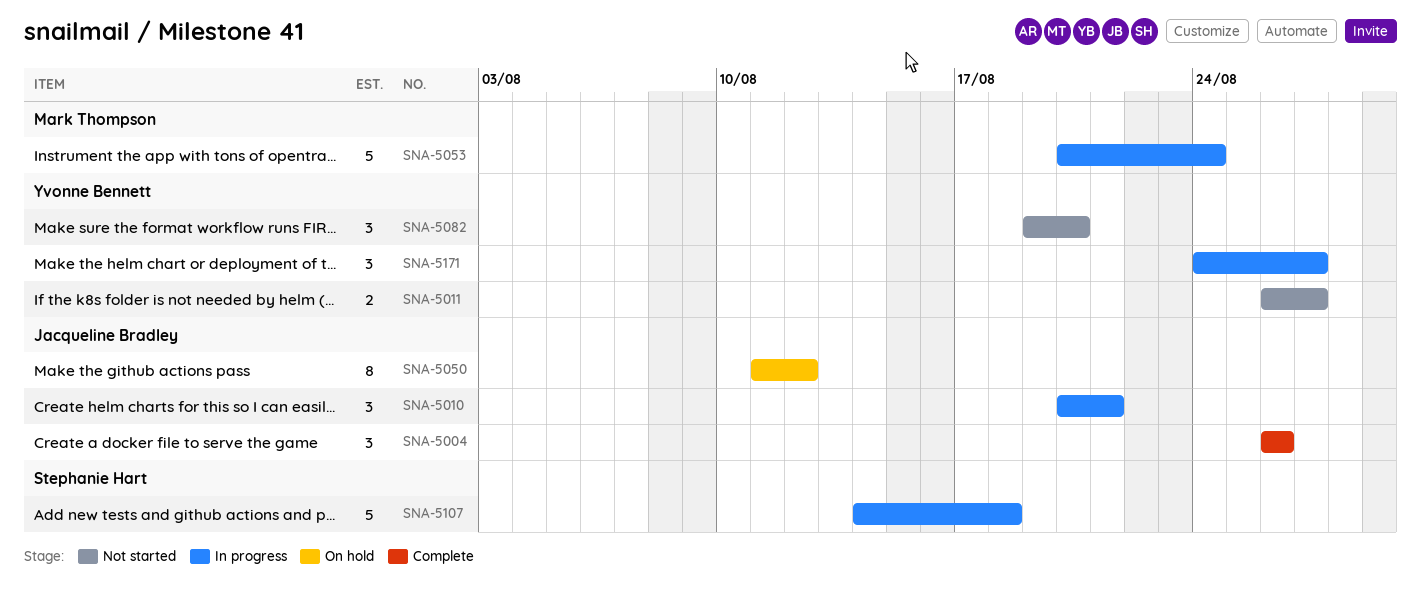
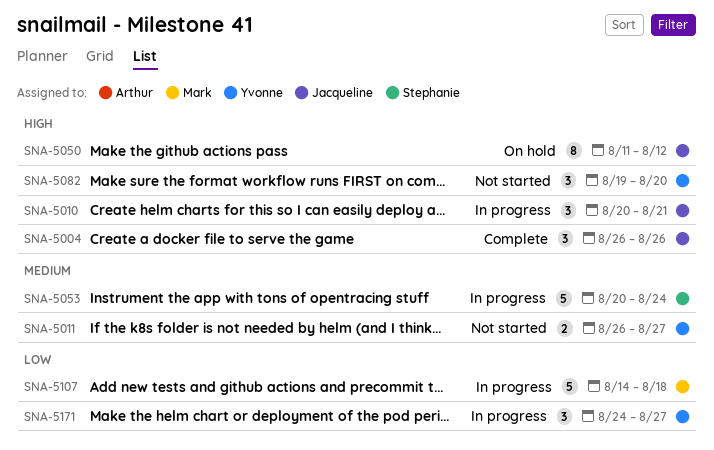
SNA-5053, owner: Mark Thompson -> Stephanie Hart
SNA-5107, owner: Stephanie Hart -> Mark Thompson

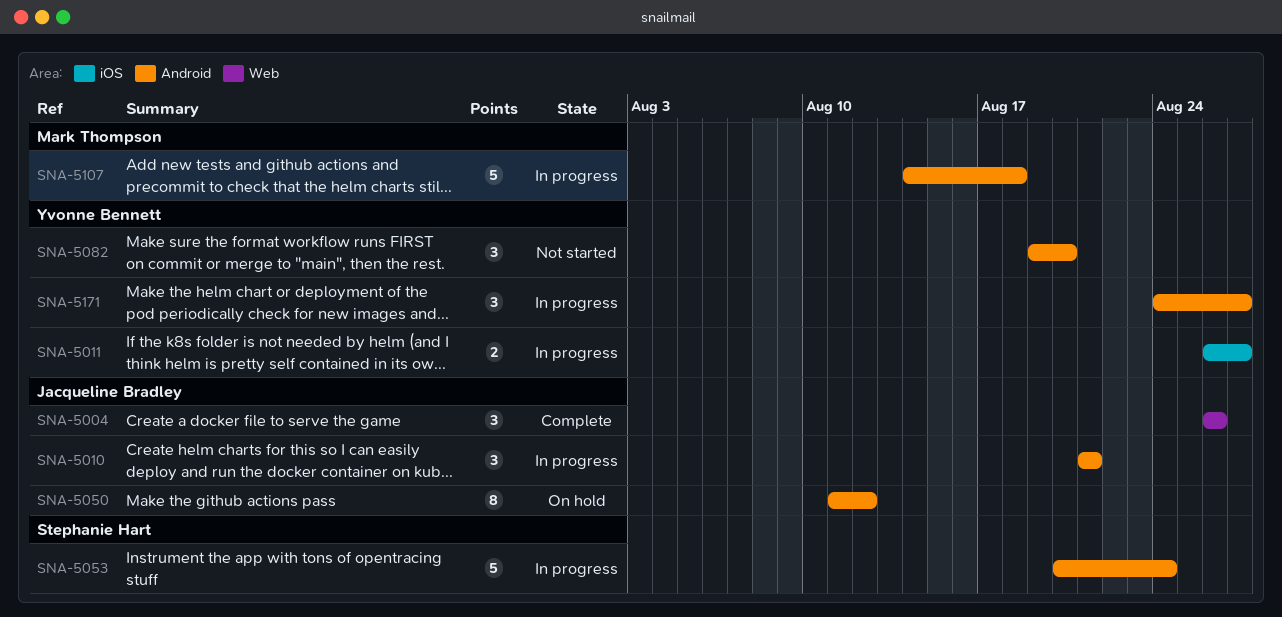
SNA-5010, start: Aug 20 -> Aug 21
SNA-5011, status: Not started -> In progress

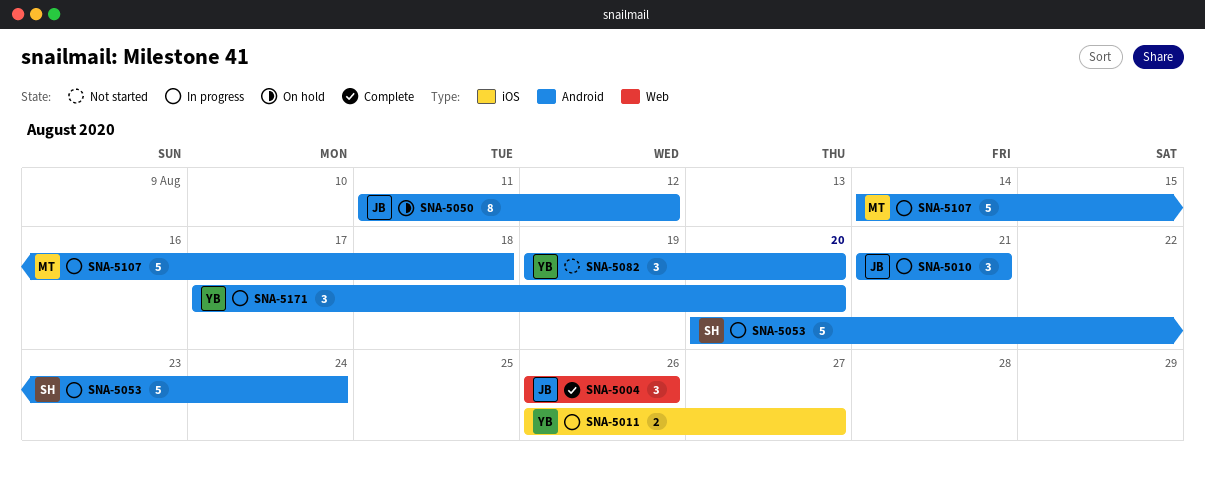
SNA-5171, start: Aug 24 -> Aug 17
SNA-5171, due: Aug 27 -> Aug 20

